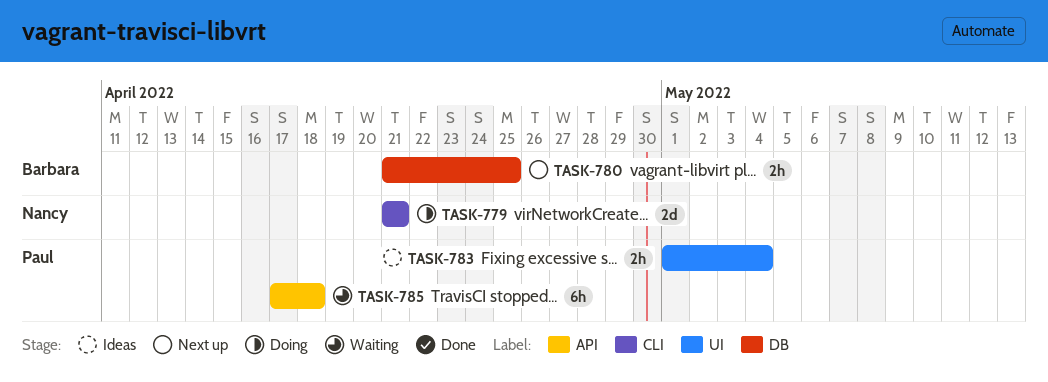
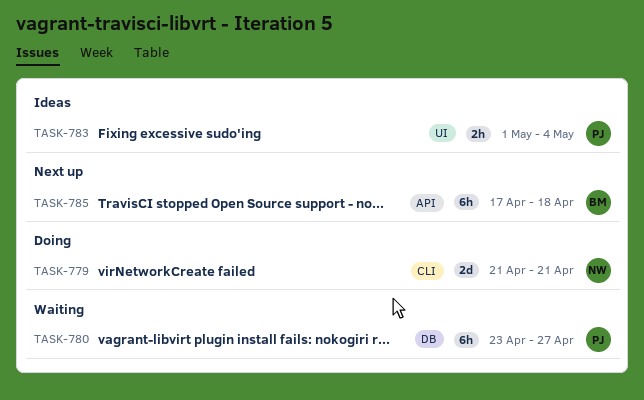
TASK-780, status: Next up -> Waiting
TASK-780, owner: Barbara -> Paul
TASK-780, estimate: 2h -> 6h
TASK-780, start: Apr 21 -> Apr 23
TASK-780, due: Apr 25 -> Apr 27
TASK-785, status: Waiting -> Next up
TASK-785, owner: Paul -> Barbara

